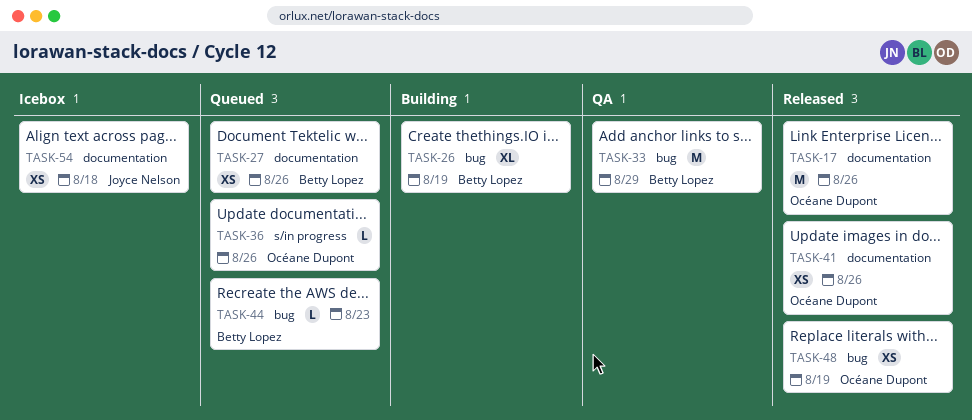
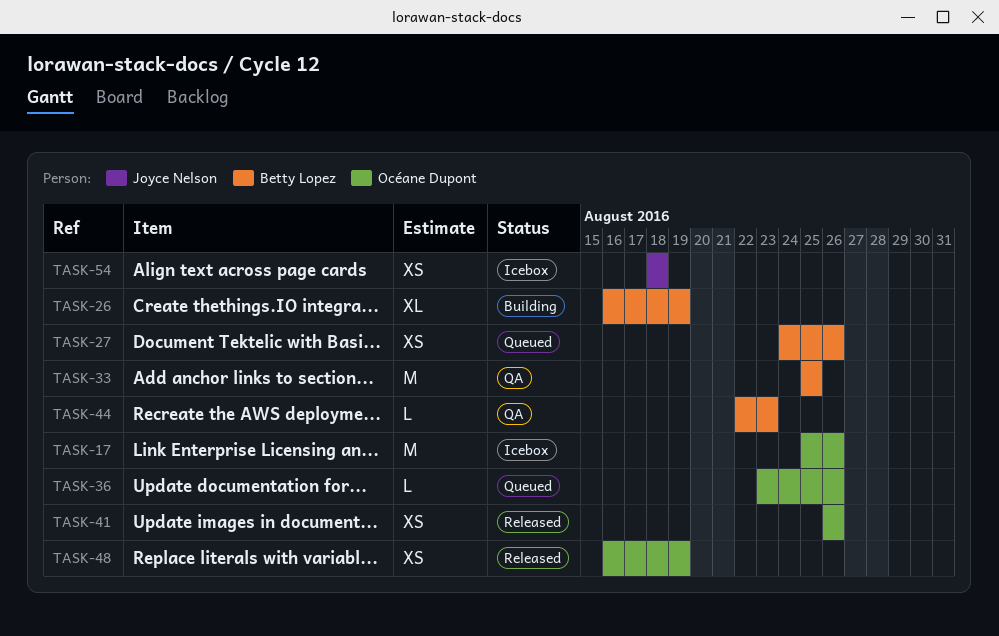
TASK-17, status: Released -> Icebox
TASK-33, due: Aug 29 -> Aug 25
TASK-44, status: Queued -> QA

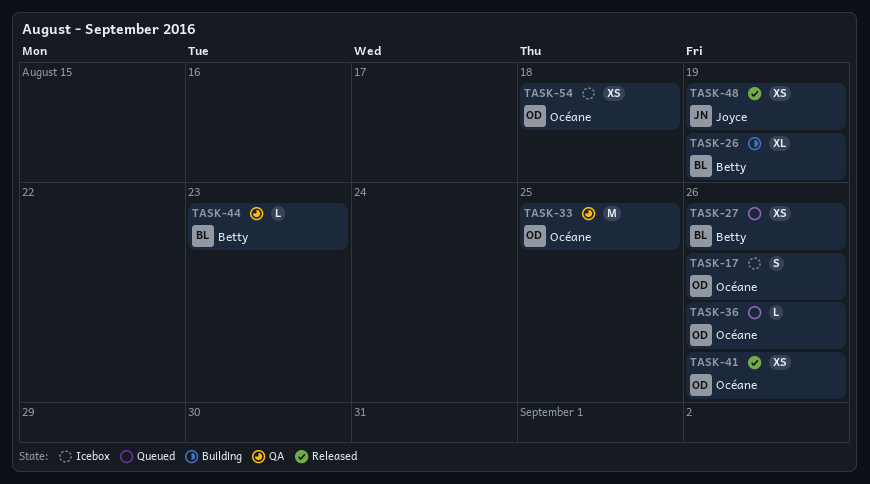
TASK-17, estimate: M -> S
TASK-33, owner: Betty Lopez -> Océane Dupont
TASK-48, owner: Océane Dupont -> Joyce Nelson
TASK-54, owner: Joyce Nelson -> Océane Dupont

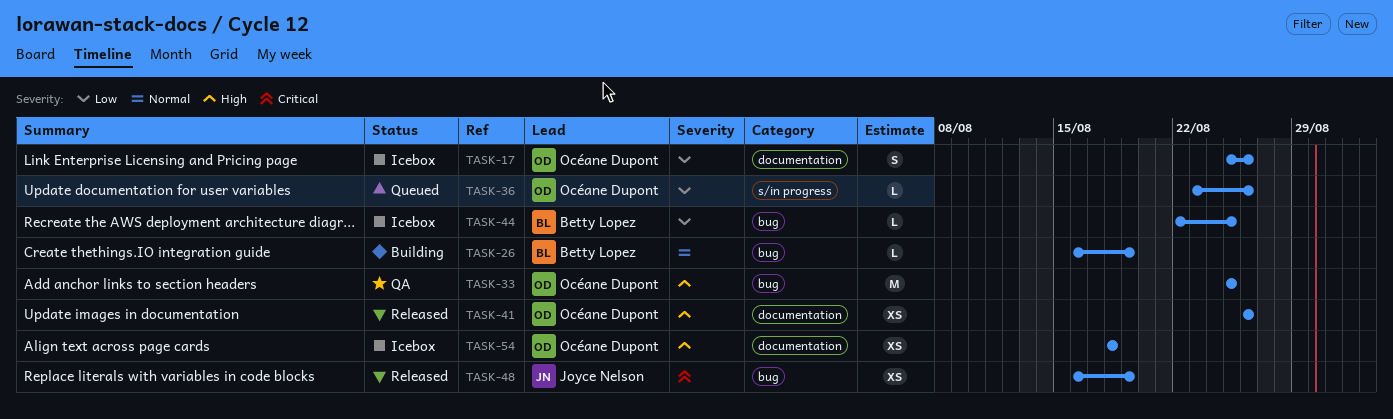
TASK-26, estimate: XL -> L
TASK-27: present -> none
TASK-44, status: QA -> Icebox
TASK-44, due: Aug 23 -> Aug 25

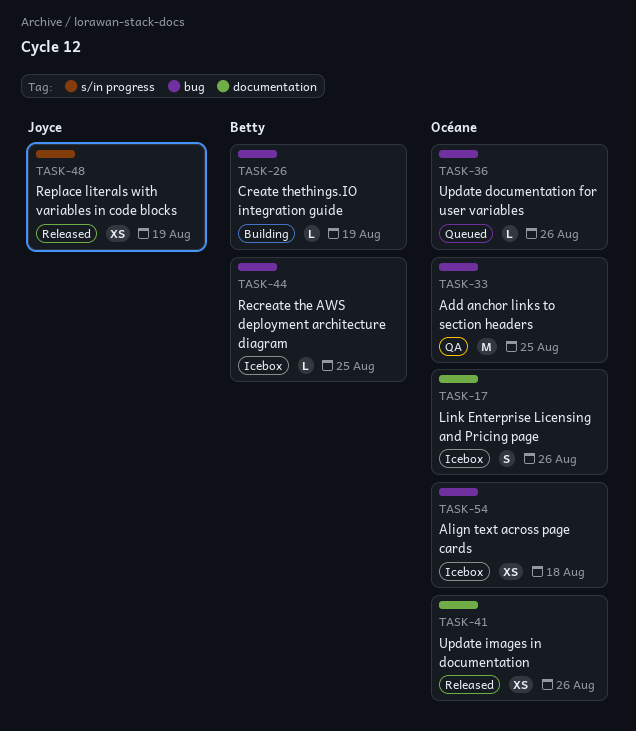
TASK-36, label: s/in progress -> bug
TASK-48, label: bug -> s/in progress
TASK-54, label: documentation -> bug

